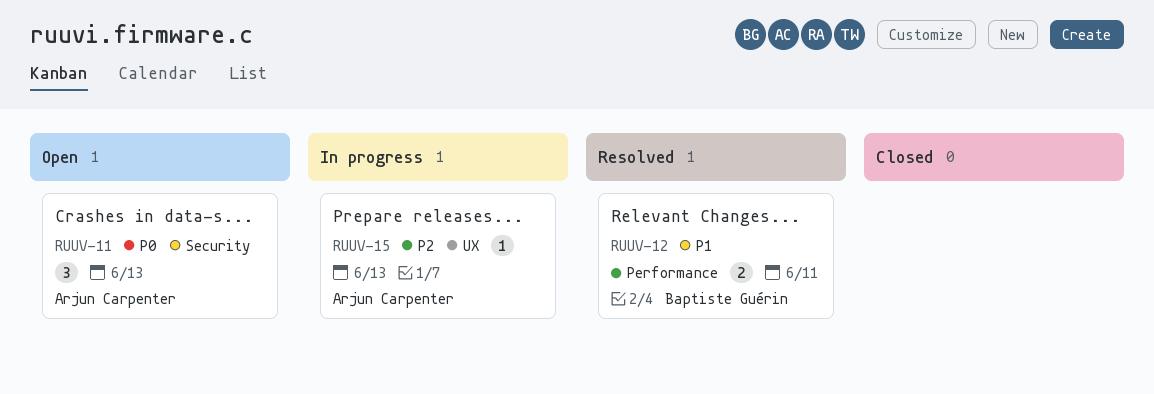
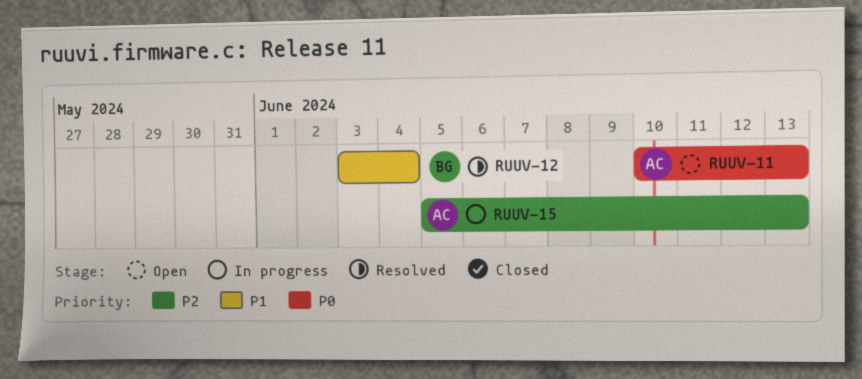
RUUV-12, due: Jun 11 -> Jun 4

